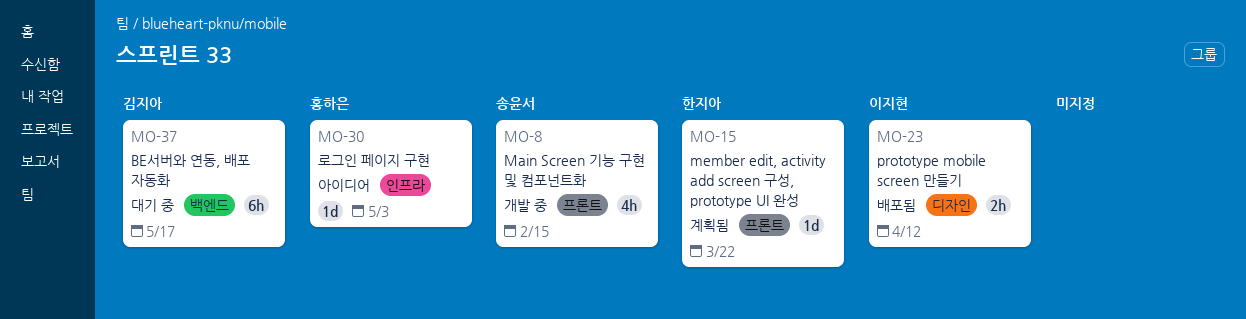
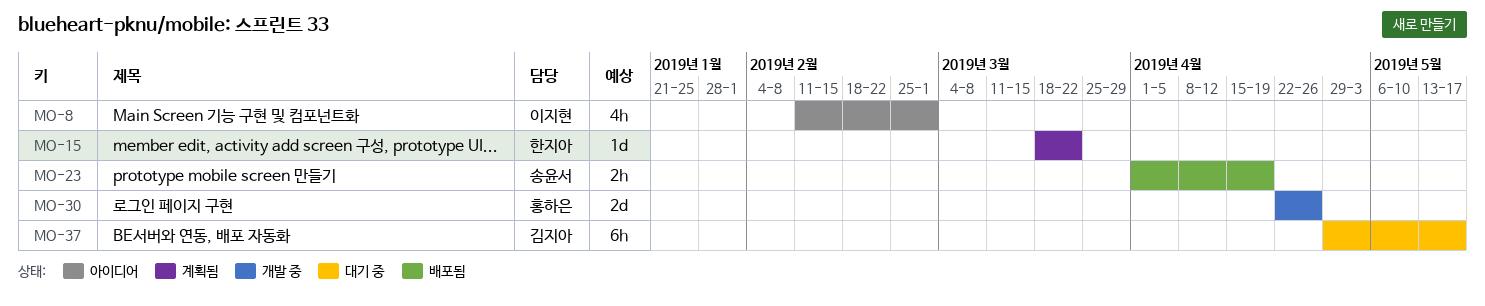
MO-8, status: 개발 중 -> 아이디어
MO-8, owner: 송윤서 -> 이지현
MO-8, due: Feb 15 -> Mar 1
MO-23, owner: 이지현 -> 송윤서
MO-23, due: Apr 12 -> Apr 19
MO-30, status: 아이디어 -> 개발 중
MO-30, estimate: 1d -> 2d
MO-30, due: May 3 -> Apr 26

